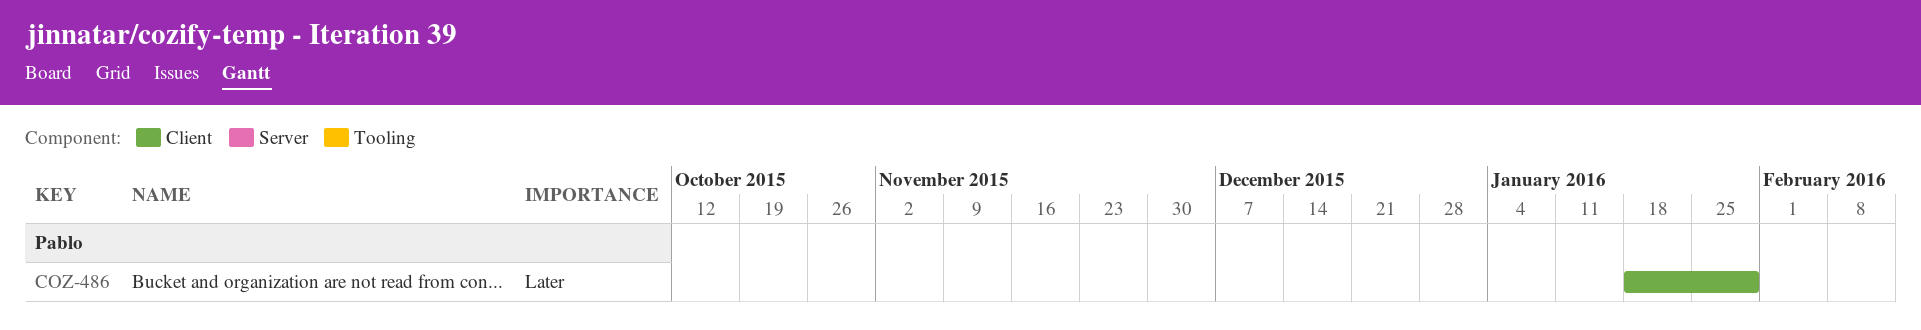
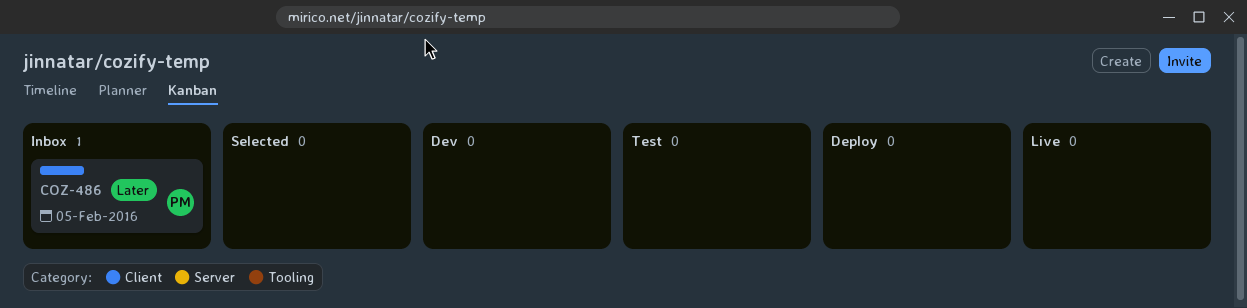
COZ-486, due: Jan 29 -> Feb 5

